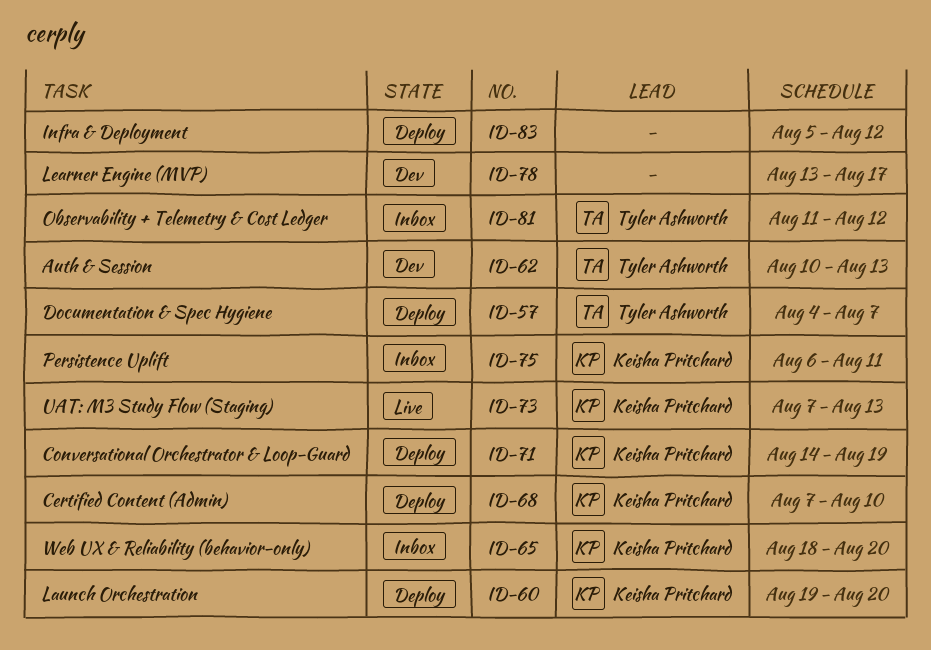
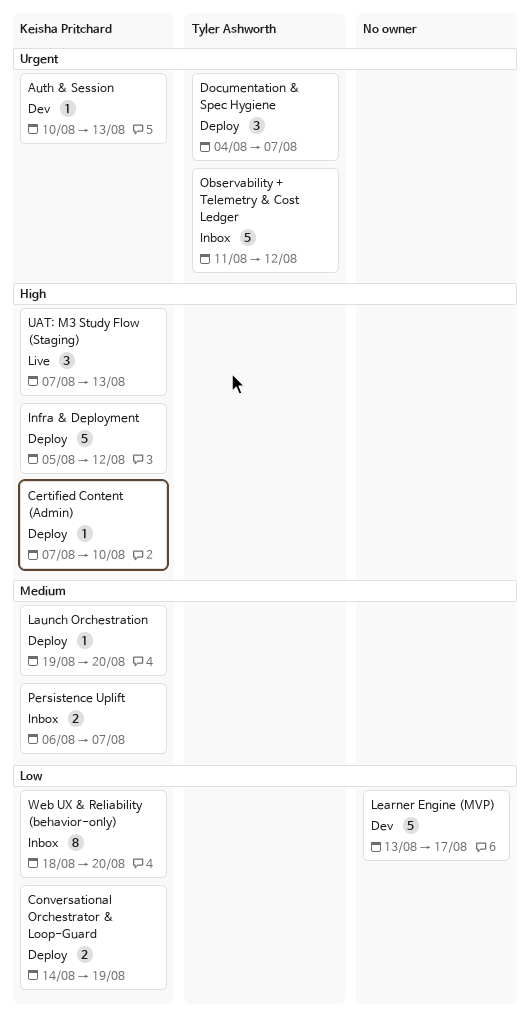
Auth & Session, owner: Tyler Ashworth -> Keisha Pritchard
Infra & Deployment, owner: none -> Keisha Pritchard
Persistence Uplift, due: Aug 11 -> Aug 7

